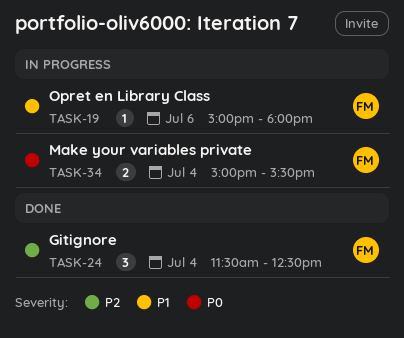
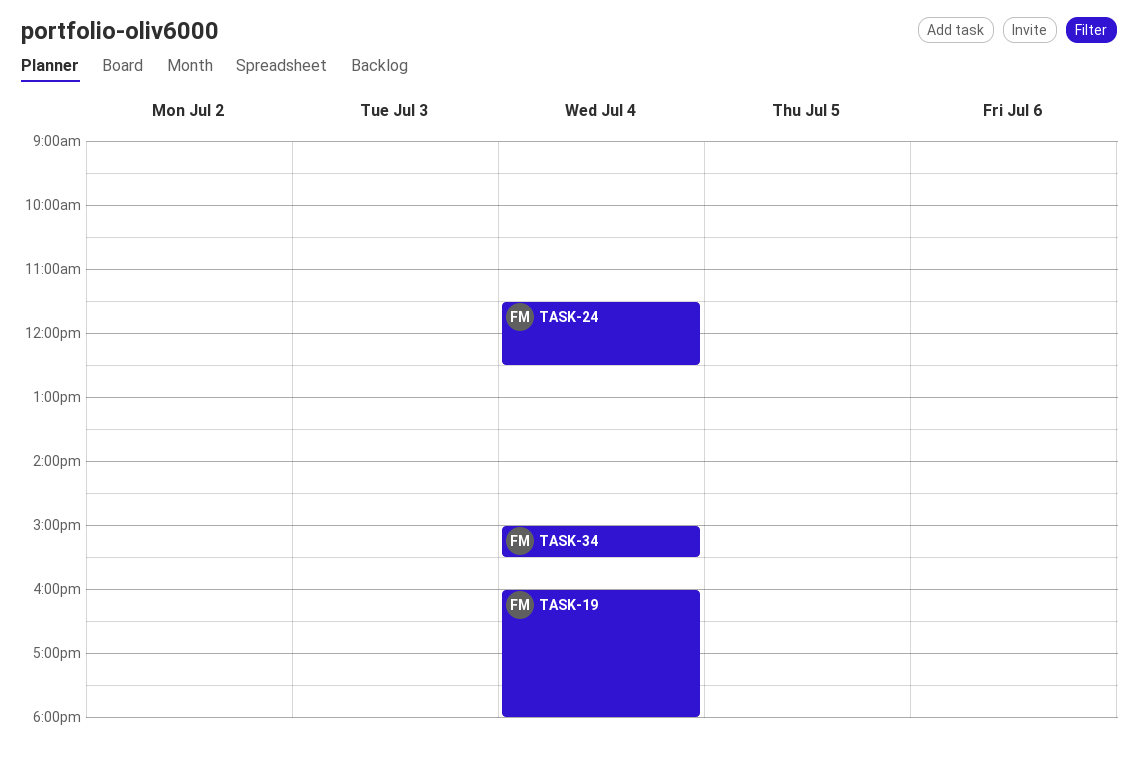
TASK-19, day: Jul 6 -> Jul 4
TASK-19, begins: 15:00 -> 16:00

